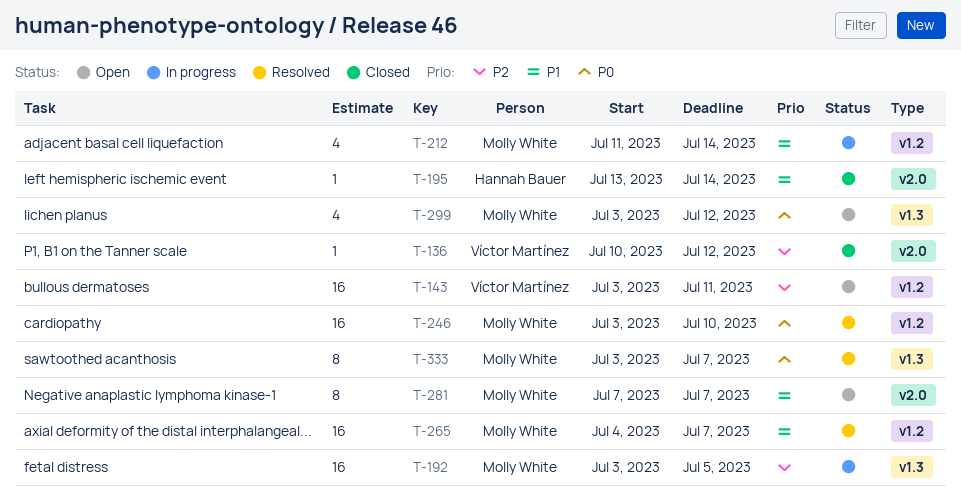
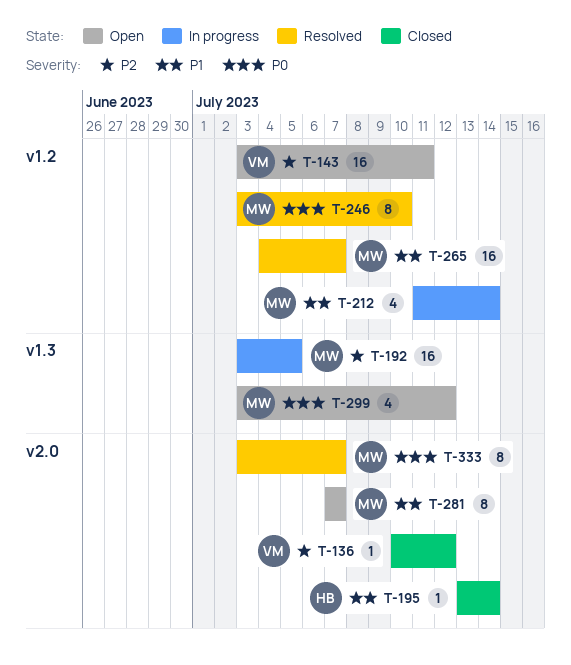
T-246, estimate: 16 -> 8
T-333, label: v1.3 -> v2.0

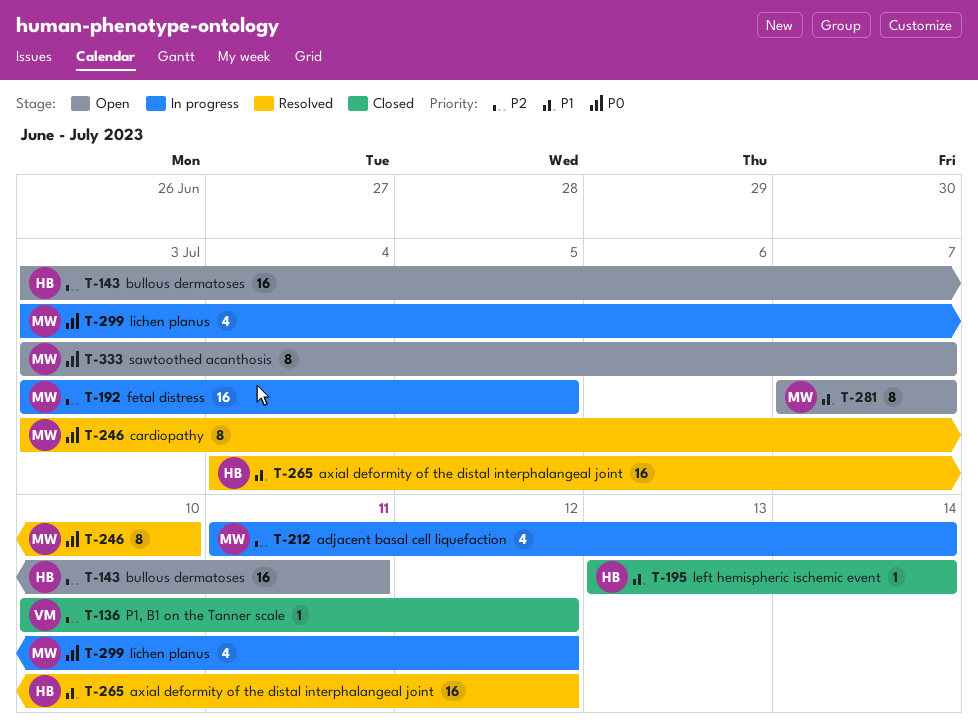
T-143, owner: VM -> HB
T-212, priority: P1 -> P2
T-265, owner: MW -> HB
T-265, due: Jul 7 -> Jul 12
T-299, status: Open -> In progress
T-333, status: Resolved -> Open

